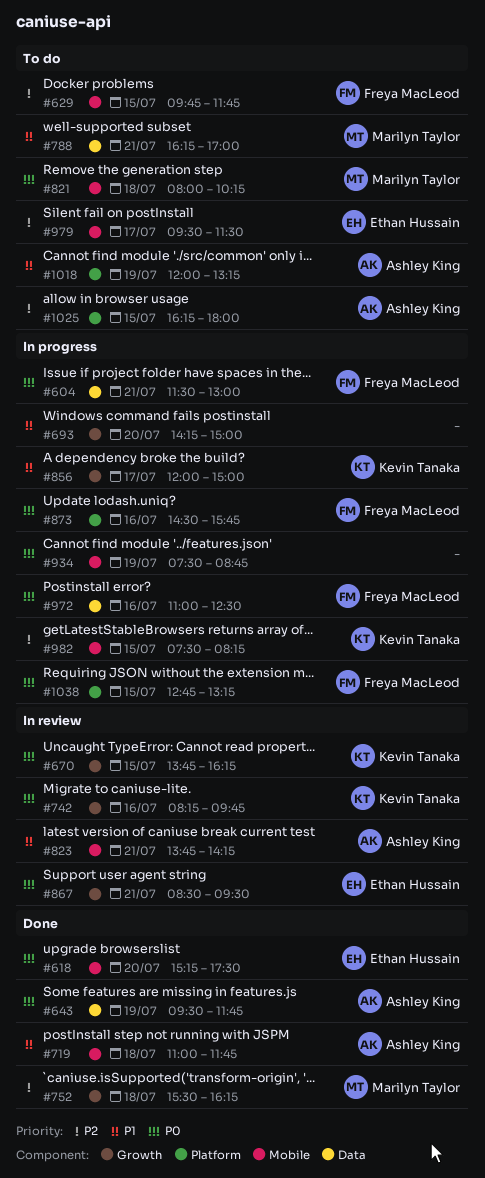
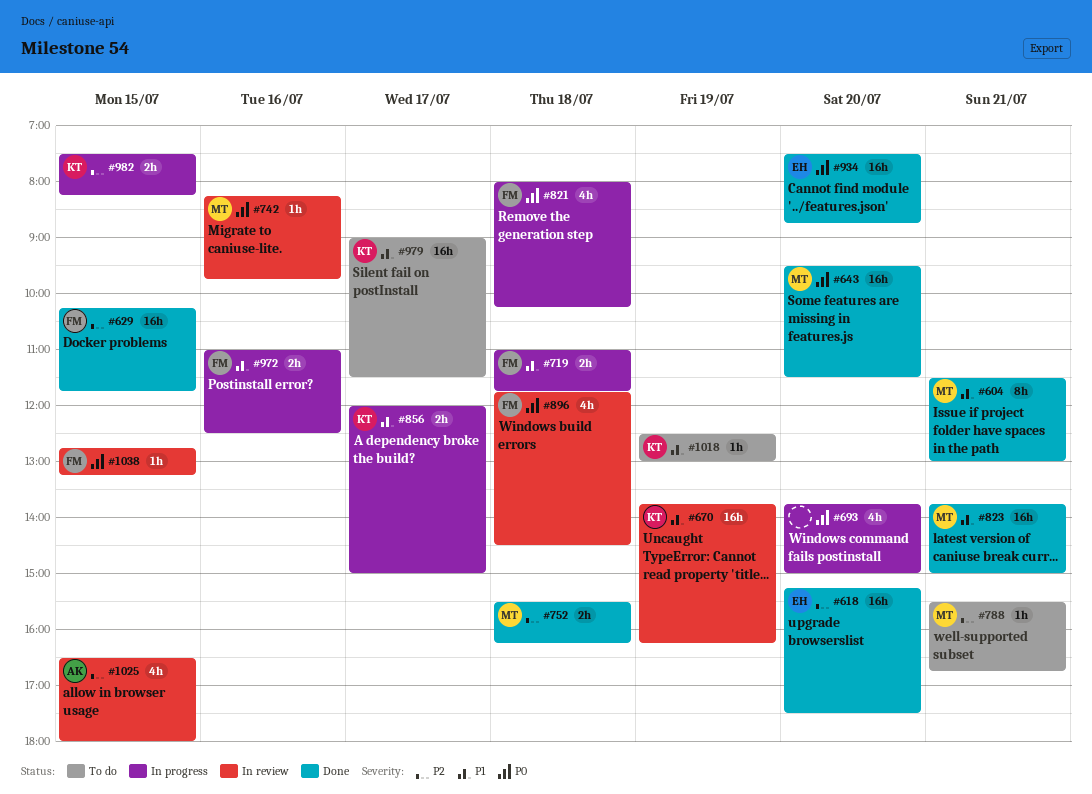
#604, status: In progress -> Done
#604, owner: Freya MacLeod -> Marilyn Taylor
#604, priority: P0 -> P1
#618, priority: P0 -> P2
#629, status: To do -> Done
#629, begins: 09:45 -> 10:15
#643, owner: Ashley King -> Marilyn Taylor
#643, day: Jul 19 -> Jul 20
#643, ends: 11:45 -> 11:30
#670, priority: P0 -> P1
#670, day: Jul 15 -> Jul 19
#693, priority: P1 -> P0
#693, begins: 14:15 -> 13:45
#719, status: Done -> In progress
#719, owner: Ashley King -> Freya MacLeod
#742, owner: Kevin Tanaka -> Marilyn Taylor
#788, priority: P1 -> P2
#788, begins: 16:15 -> 15:30
#788, ends: 17:00 -> 16:45
#821, status: To do -> In progress
#821, owner: Marilyn Taylor -> Freya MacLeod
#823, status: In review -> Done
#823, owner: Ashley King -> Marilyn Taylor
#823, ends: 14:15 -> 15:00
#867: present -> none
#873: present -> none
#896: none -> present
#934, status: In progress -> Done
#934, owner: none -> Ethan Hussain
#934, day: Jul 19 -> Jul 20
#972, priority: P0 -> P1
#979, owner: Ethan Hussain -> Kevin Tanaka
#979, priority: P2 -> P1
#979, begins: 09:30 -> 09:00
#1018, owner: Ashley King -> Kevin Tanaka
#1018, begins: 12:00 -> 12:30
#1018, ends: 13:15 -> 13:00
#1025, status: To do -> In review
#1025, begins: 16:15 -> 16:30
#1038, status: In progress -> In review

